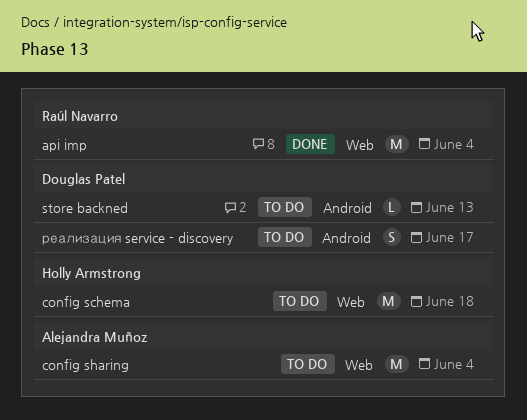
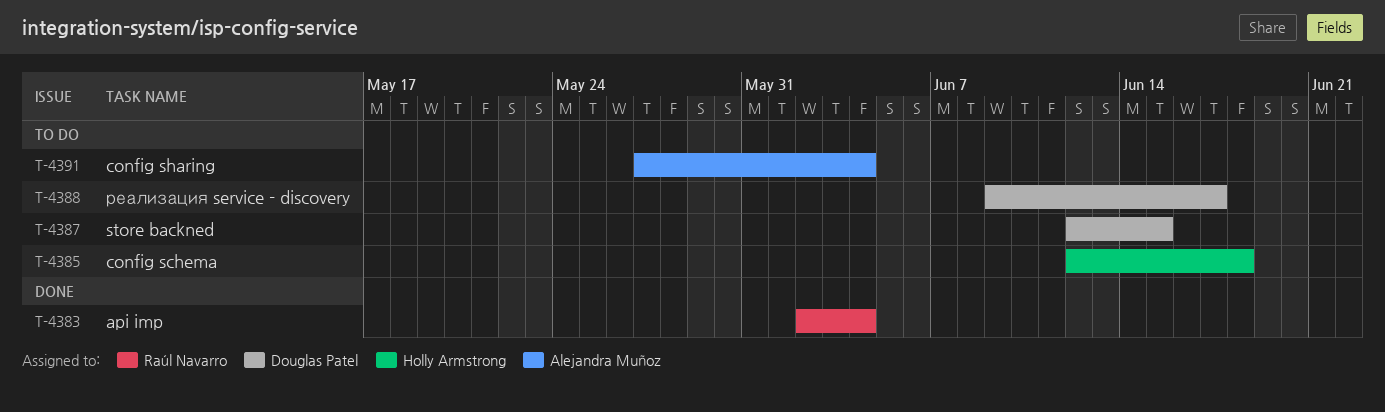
store backned, due: Jun 13 -> Jun 15

